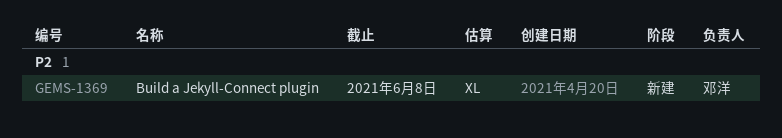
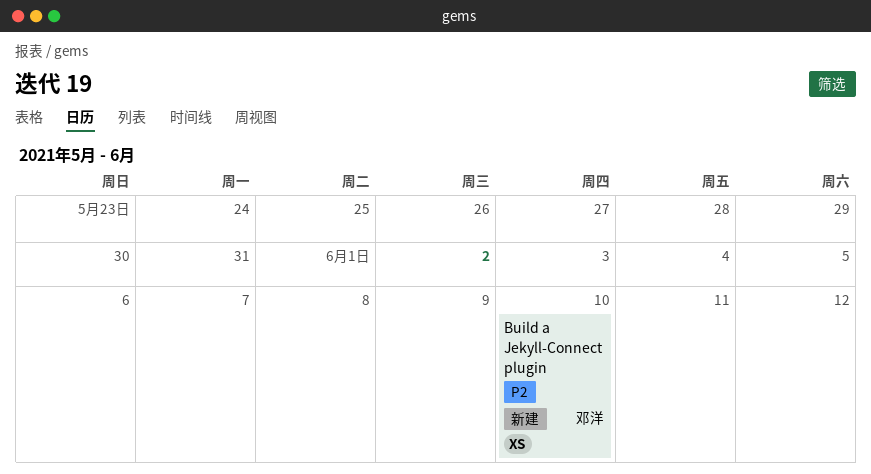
Build a Jekyll-Connect plugin, estimate: XL -> XS
Build a Jekyll-Connect plugin, due: Jun 8 -> Jun 10

